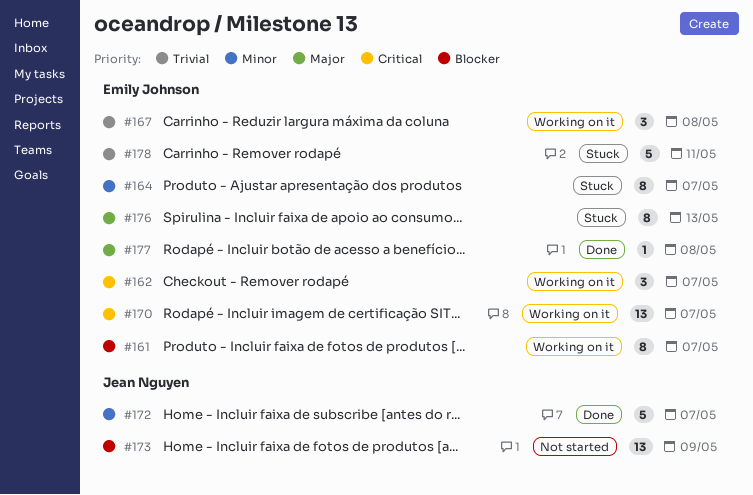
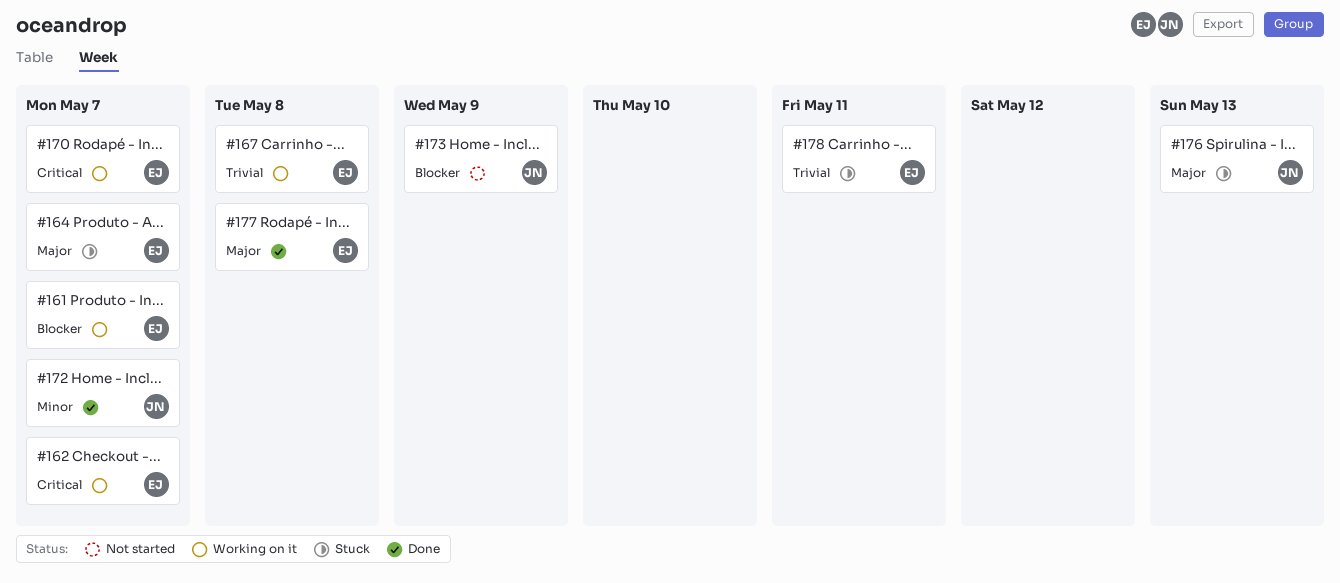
#164, priority: Minor -> Major
#176, owner: Emily Johnson -> Jean Nguyen

